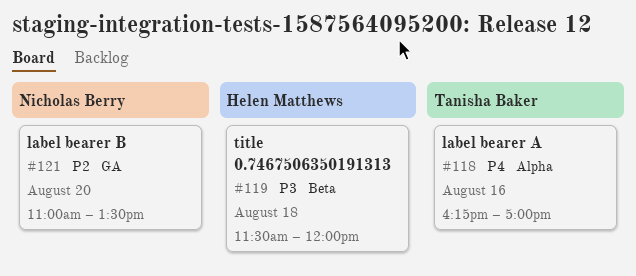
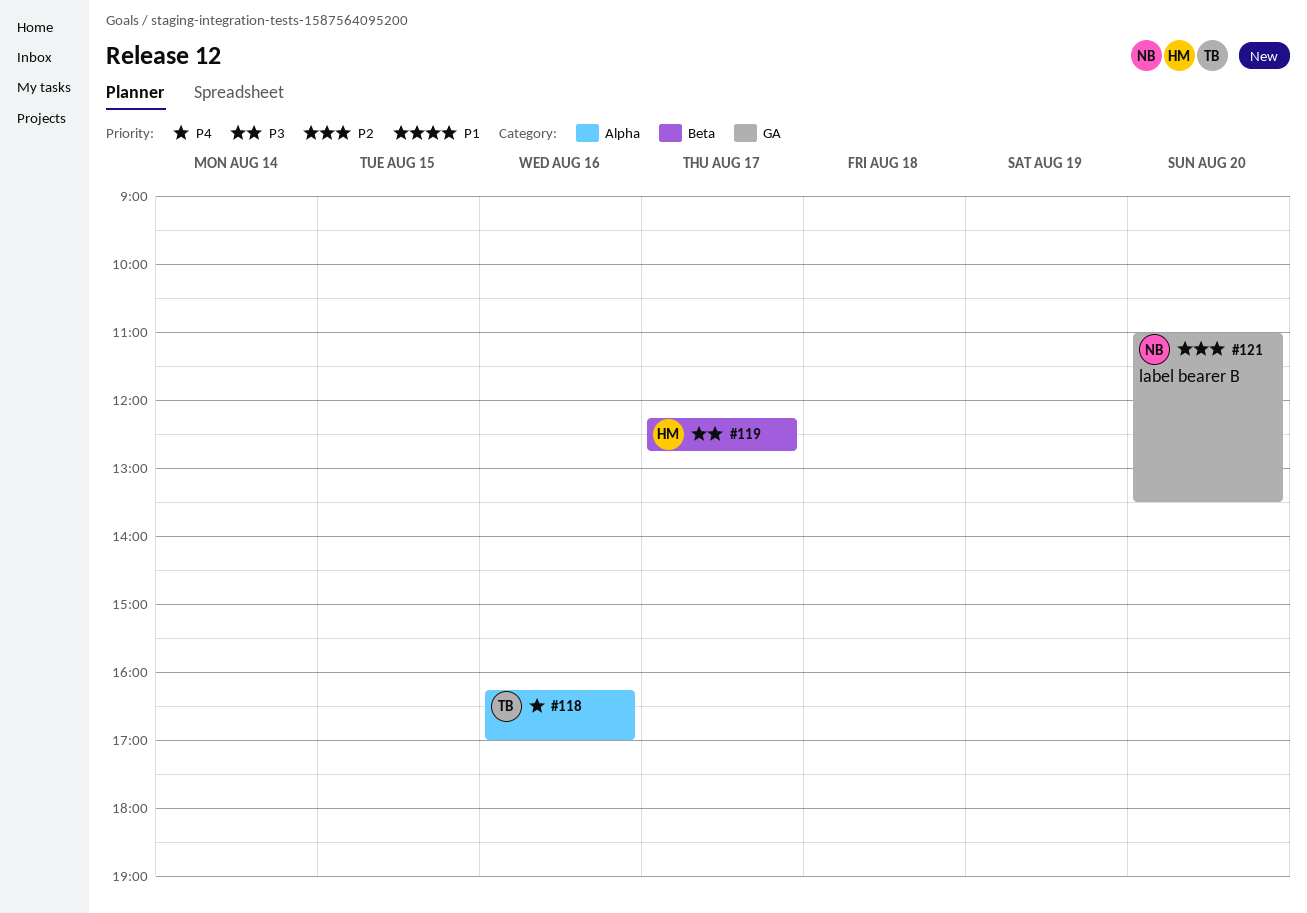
#119, day: Aug 18 -> Aug 17
#119, begins: 11:30 -> 12:15
#119, ends: 12:00 -> 12:45

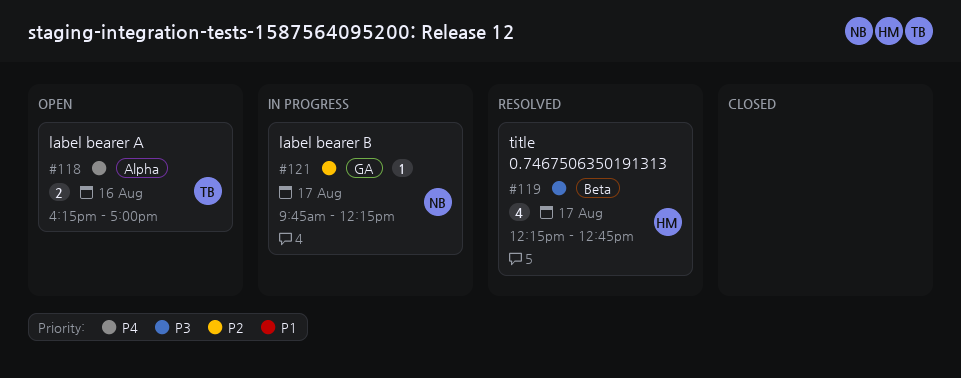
#121, day: Aug 20 -> Aug 17
#121, begins: 11:00 -> 09:45
#121, ends: 13:30 -> 12:15

